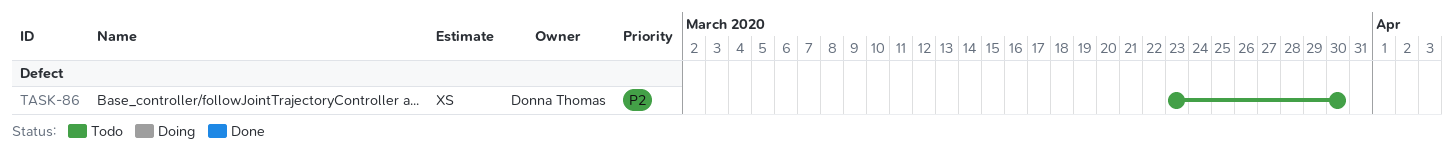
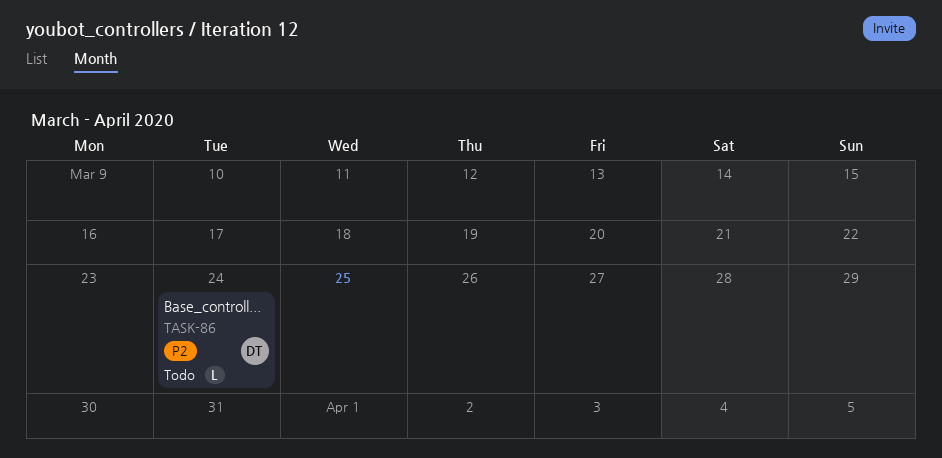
TASK-86, estimate: XS -> L
TASK-86, due: Mar 30 -> Mar 24

